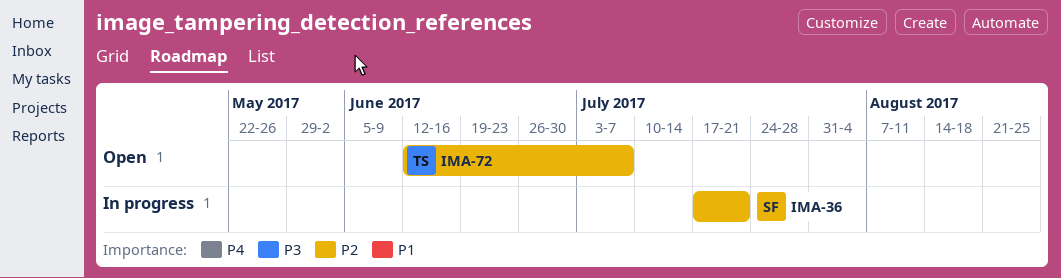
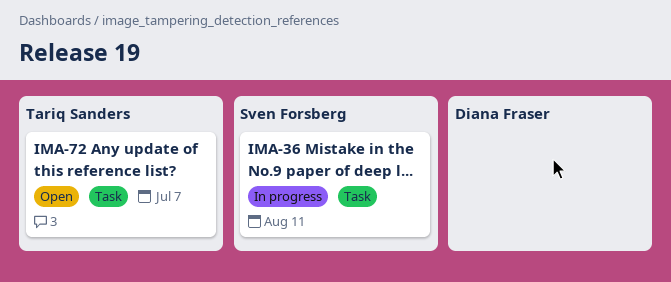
IMA-36, due: Jul 21 -> Aug 11

